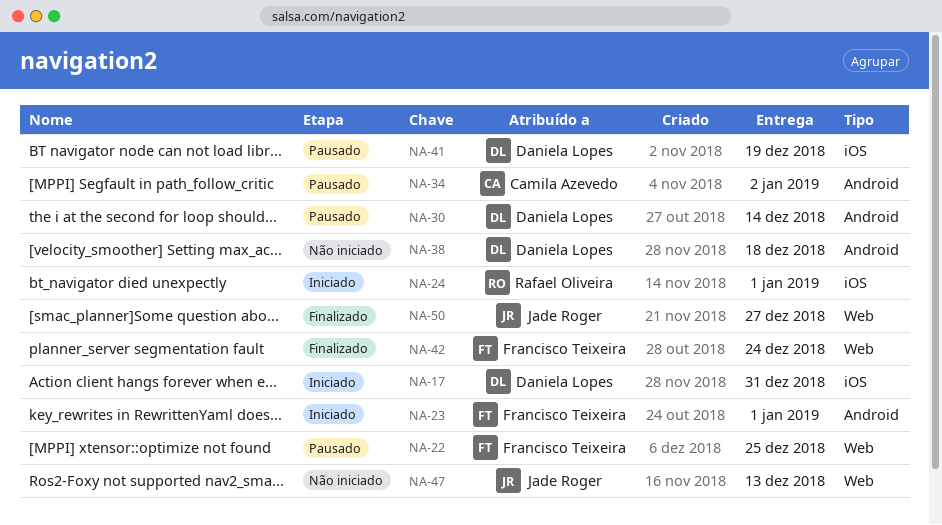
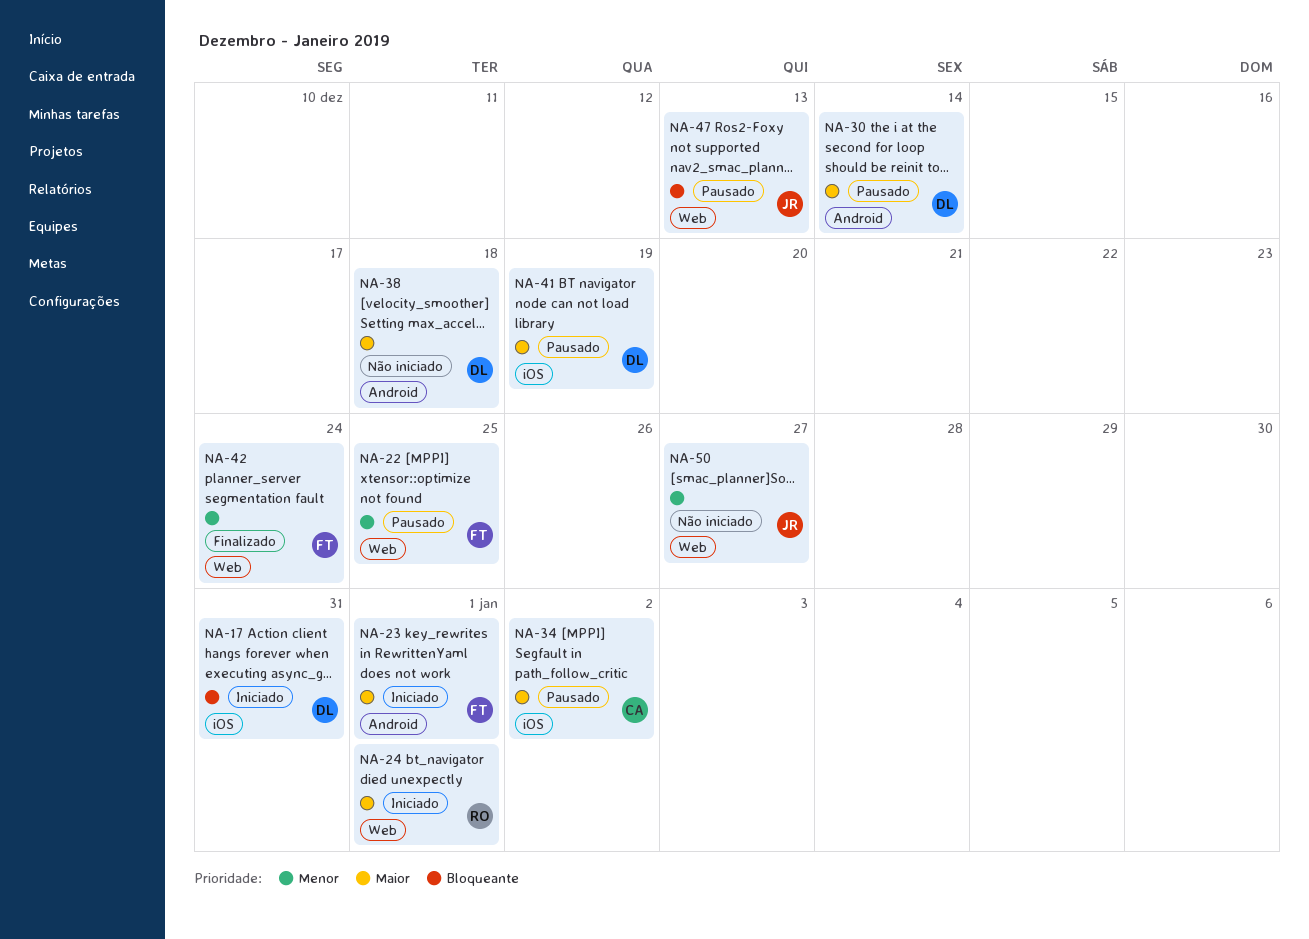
NA-24, label: iOS -> Web
NA-34, label: Android -> iOS
NA-47, status: Não iniciado -> Pausado
NA-50, status: Finalizado -> Não iniciado

